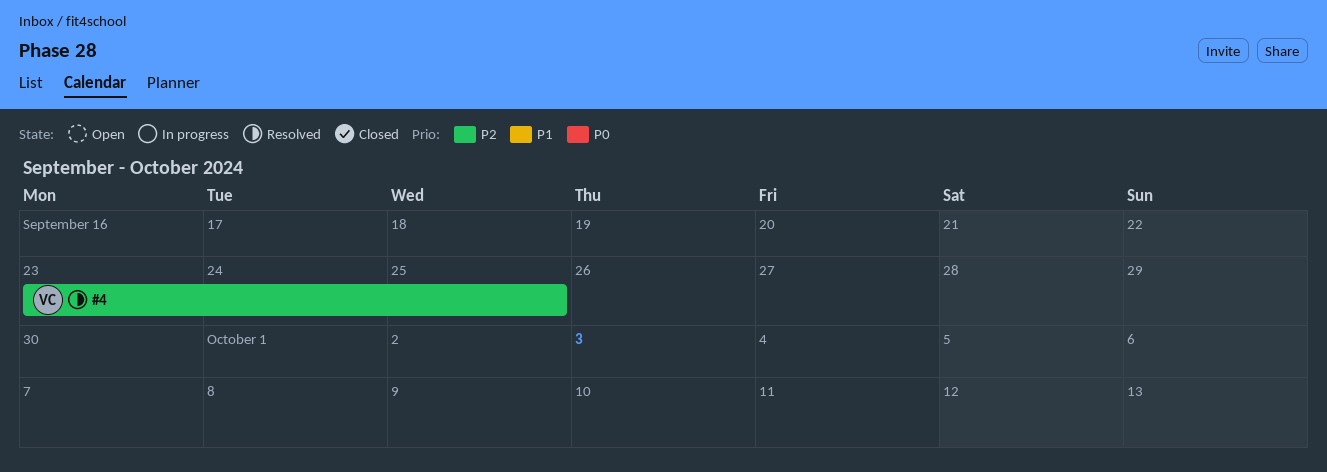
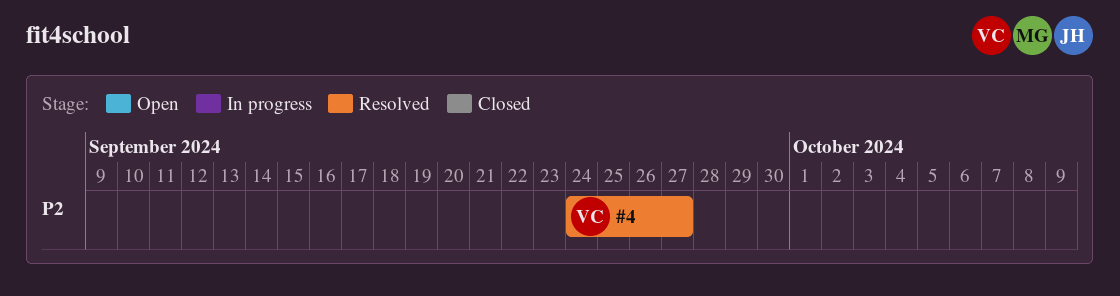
#4, start: Sep 23 -> Sep 24
#4, due: Sep 25 -> Sep 27

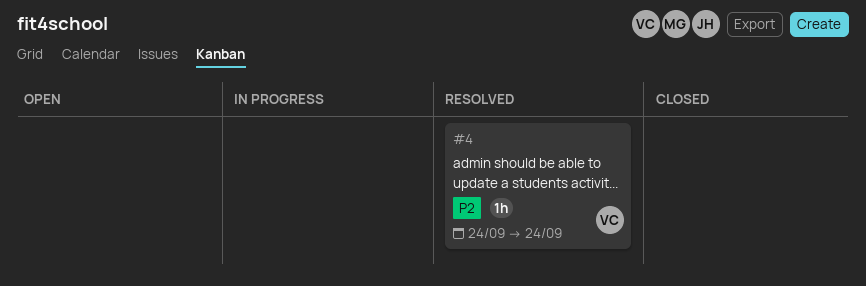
#4, due: Sep 27 -> Sep 24

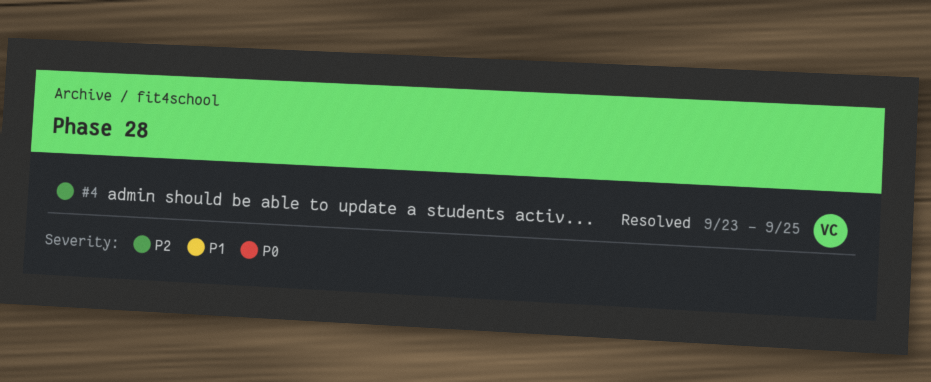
#4, start: Sep 24 -> Sep 23
#4, due: Sep 24 -> Sep 25

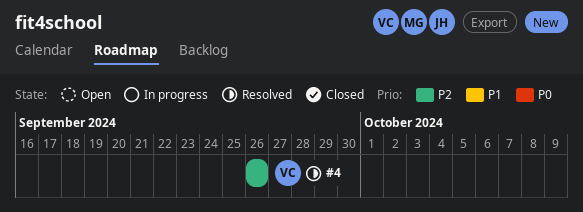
#4, start: Sep 23 -> Sep 26
#4, due: Sep 25 -> Sep 26

